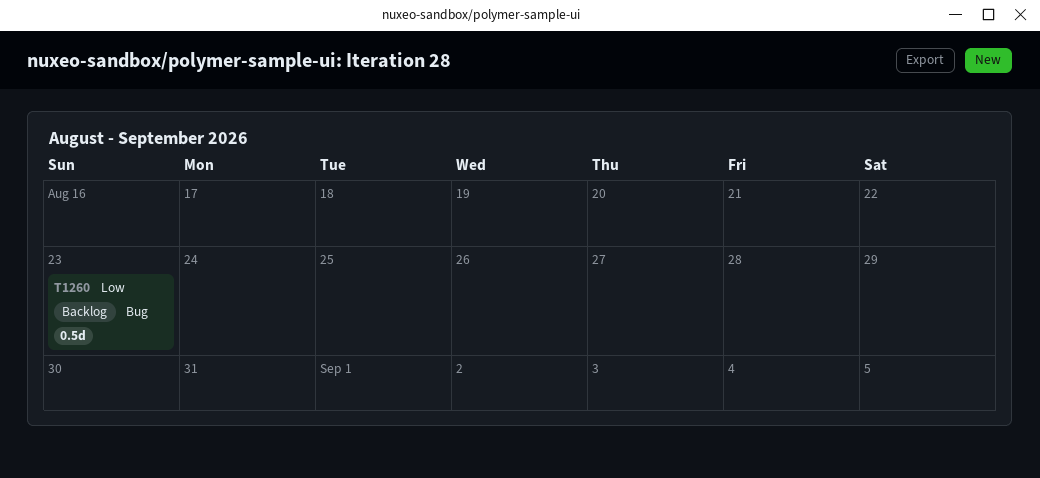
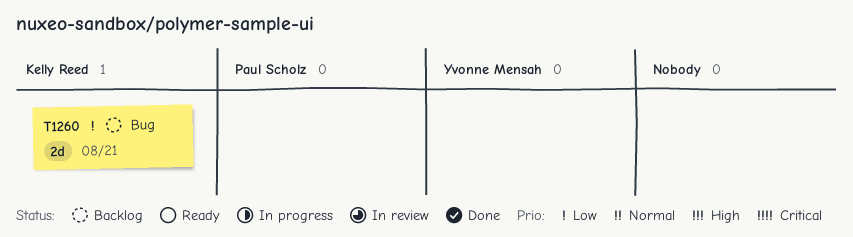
T1260, estimate: 0.5d -> 2d
T1260, due: Aug 23 -> Aug 21

